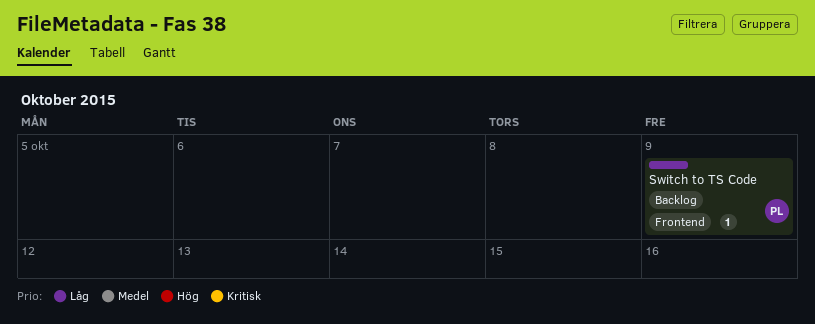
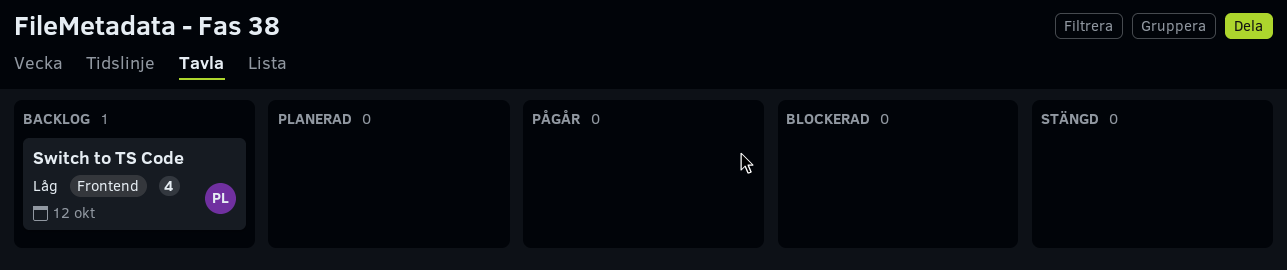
Switch to TS Code, estimate: 1 -> 4
Switch to TS Code, due: Oct 9 -> Oct 12

